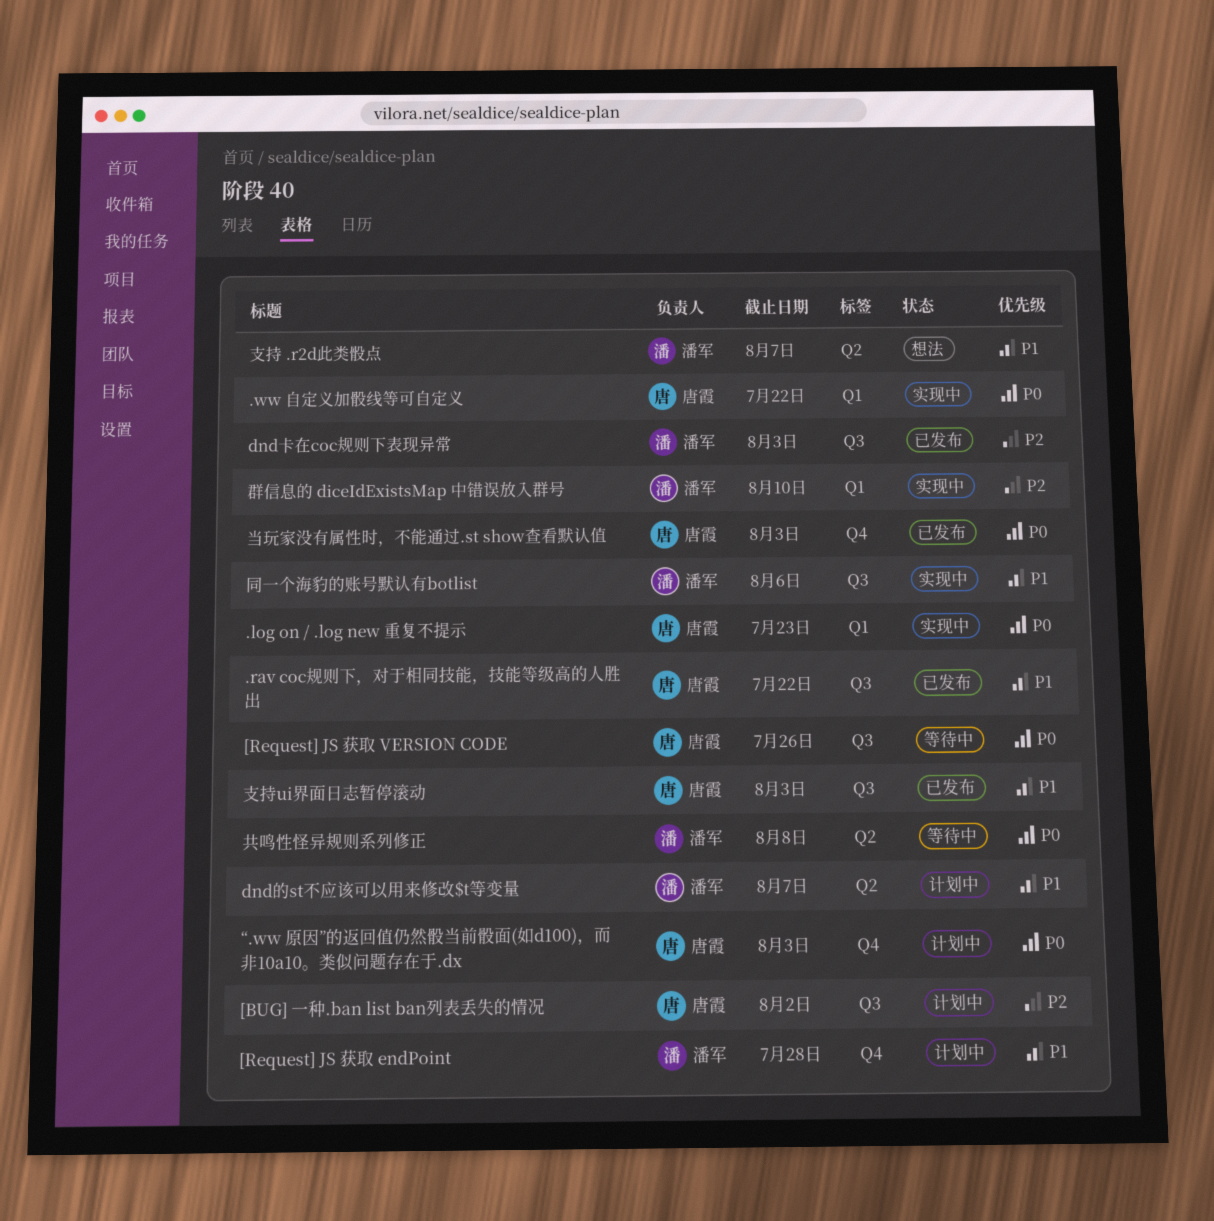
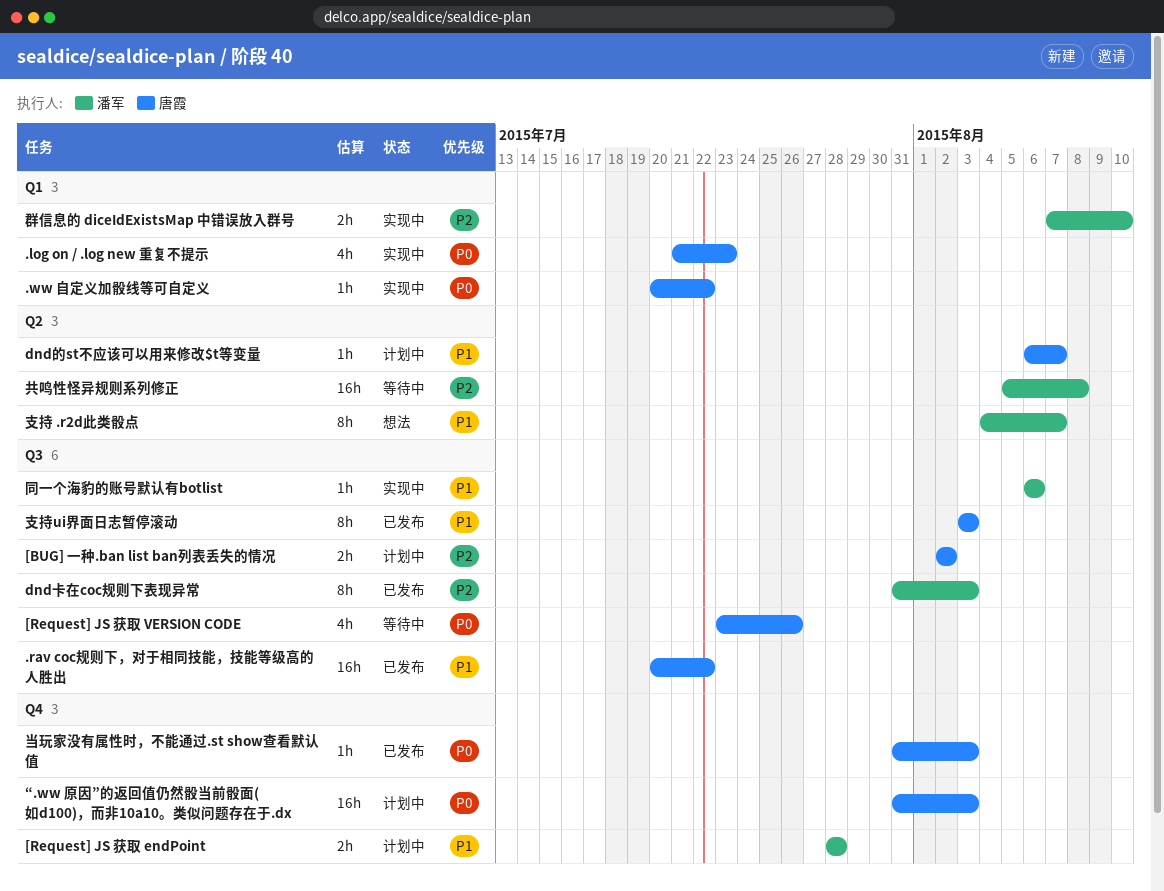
dnd的st不应该可以用来修改$t等变量, owner: 潘军 -> 唐霞
共鸣性怪异规则系列修正, priority: P0 -> P2

